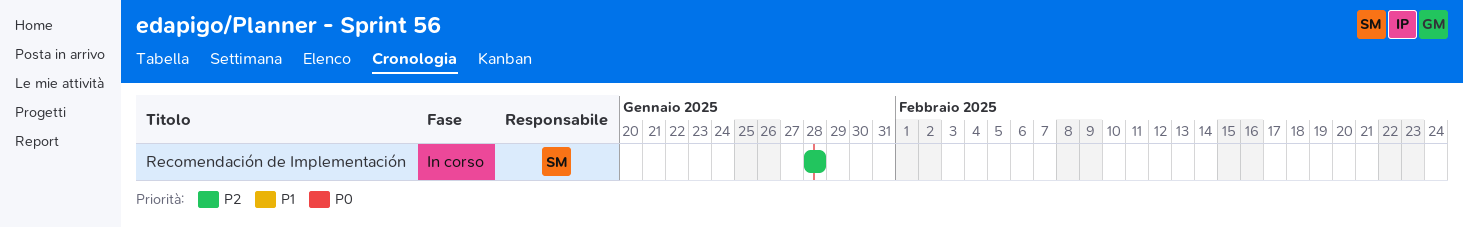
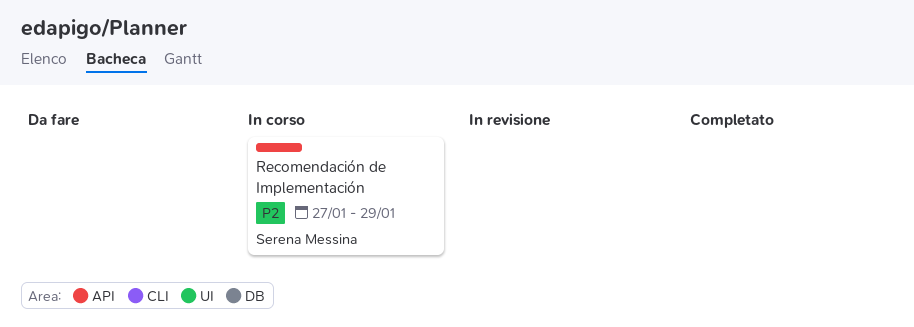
Recomendación de Implementación, start: Jan 28 -> Jan 27
Recomendación de Implementación, due: Jan 28 -> Jan 29

